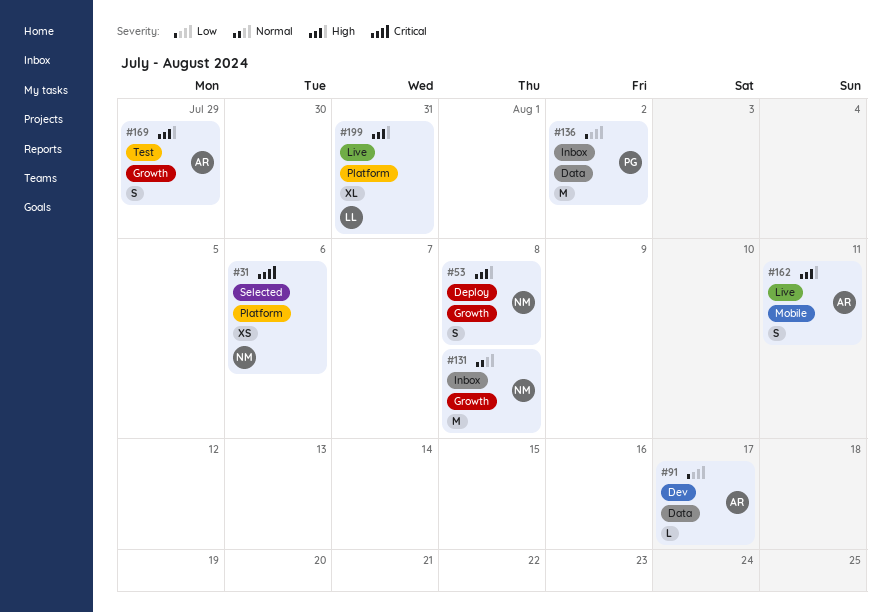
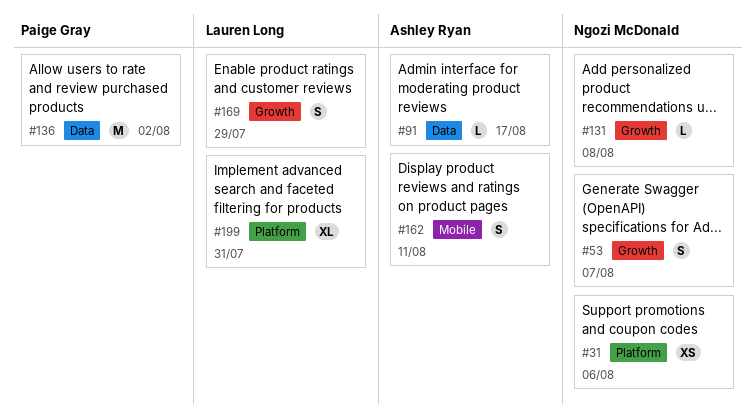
#53, due: Aug 8 -> Aug 7
#131, estimate: M -> L
#169, owner: Ashley Ryan -> Lauren Long

